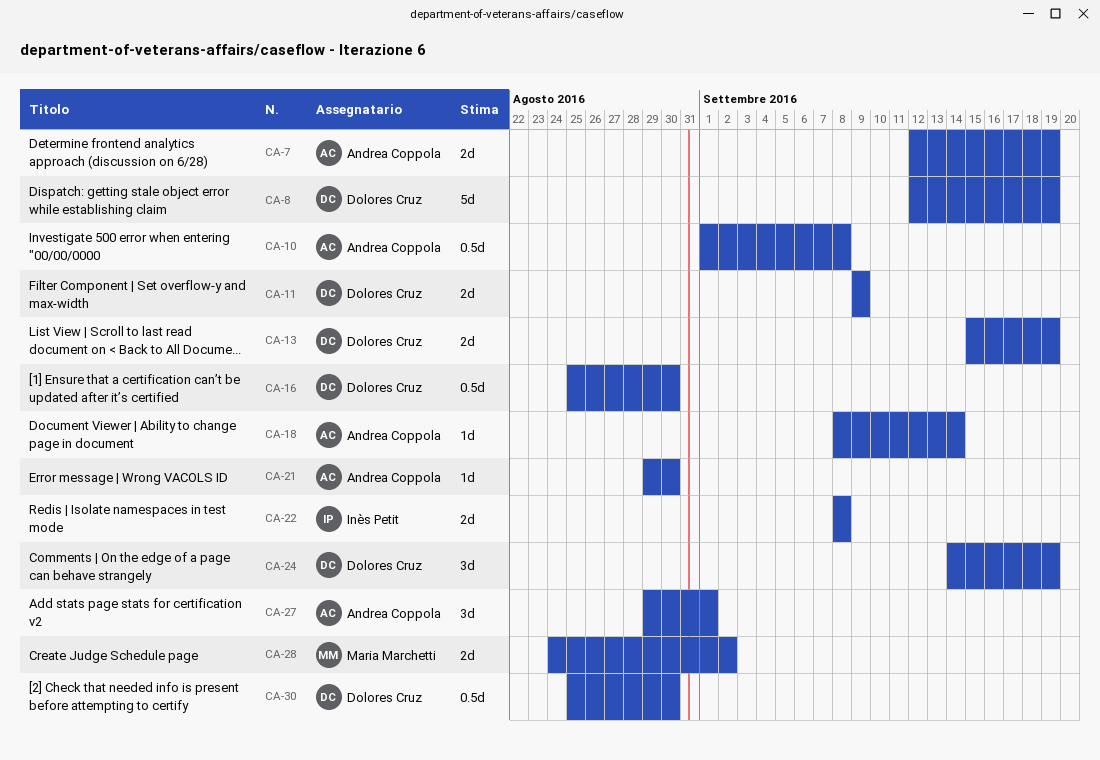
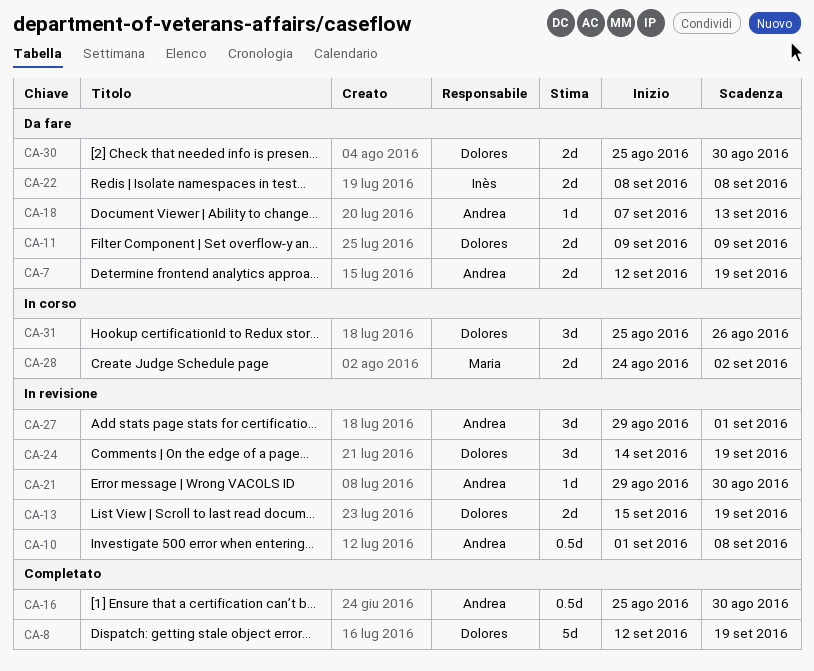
CA-16, owner: Dolores Cruz -> Andrea Coppola
CA-18, start: Sep 8 -> Sep 7
CA-18, due: Sep 14 -> Sep 13
CA-30, estimate: 0.5d -> 2d
CA-31: none -> present

